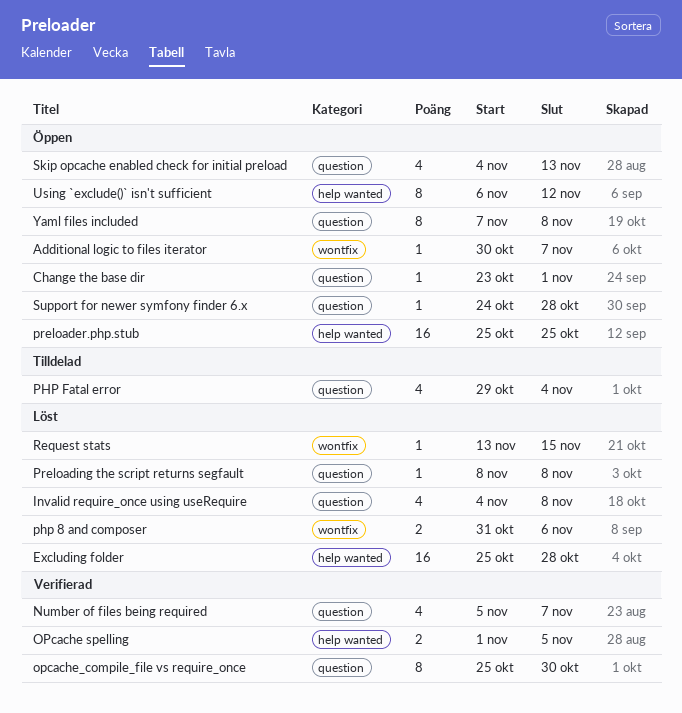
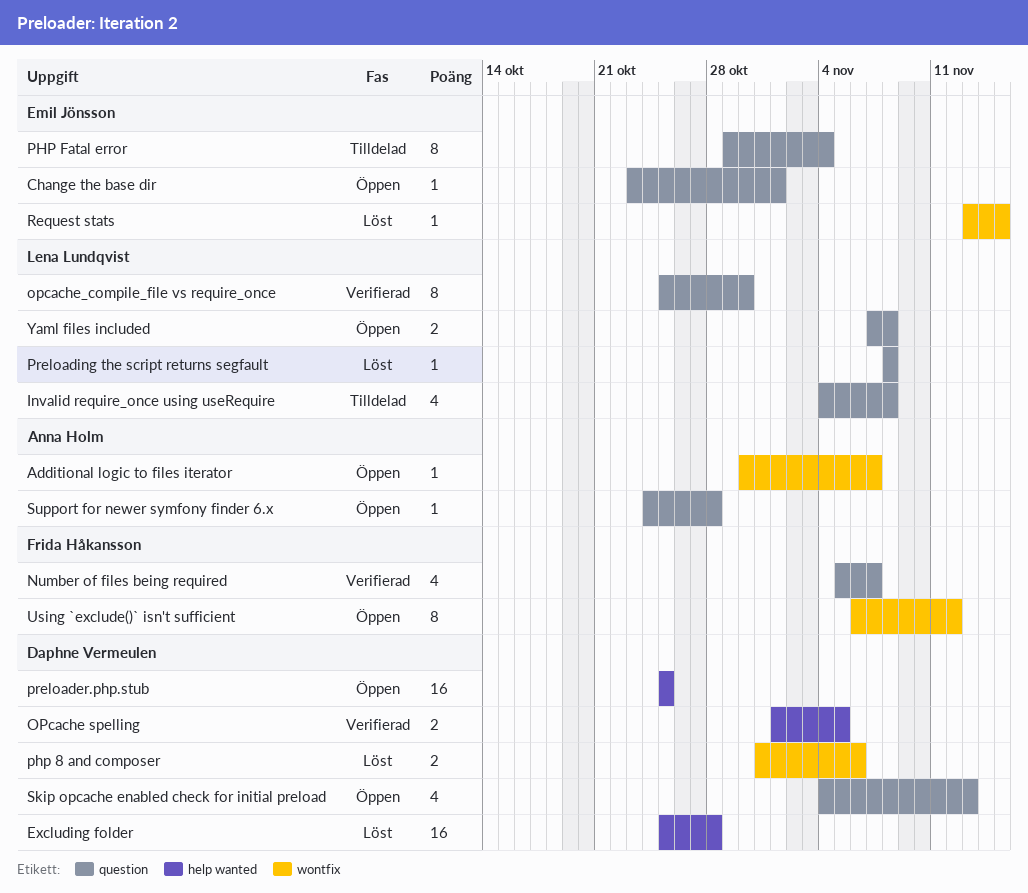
Invalid require_once using useRequire, status: Löst -> Tilldelad
PHP Fatal error, estimate: 4 -> 8
Using `exclude()` isn't sufficient, label: help wanted -> wontfix
Yaml files included, estimate: 8 -> 2

